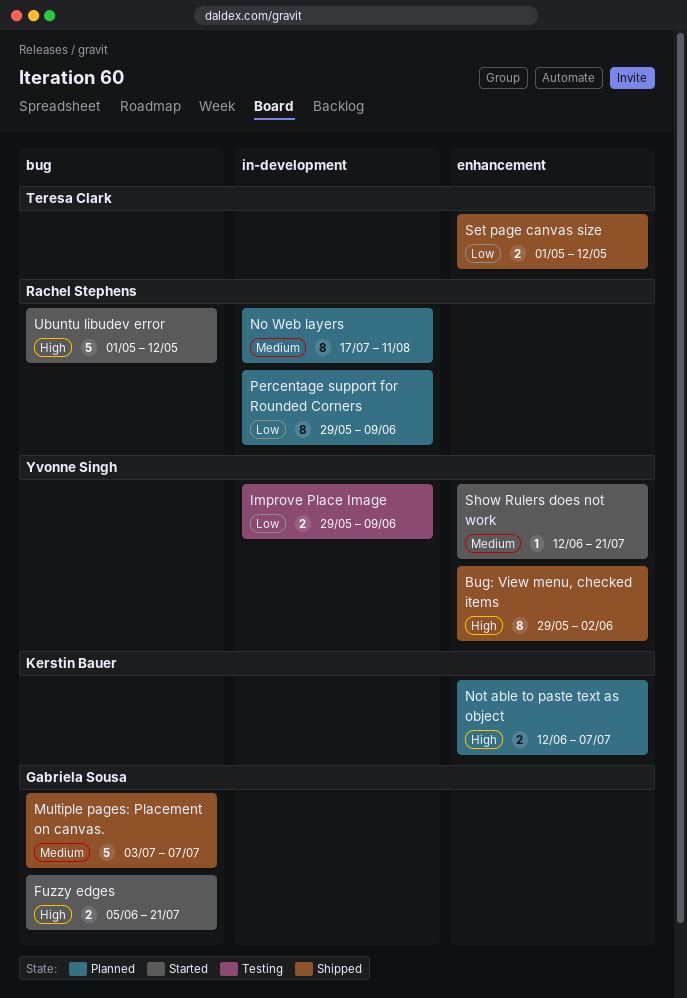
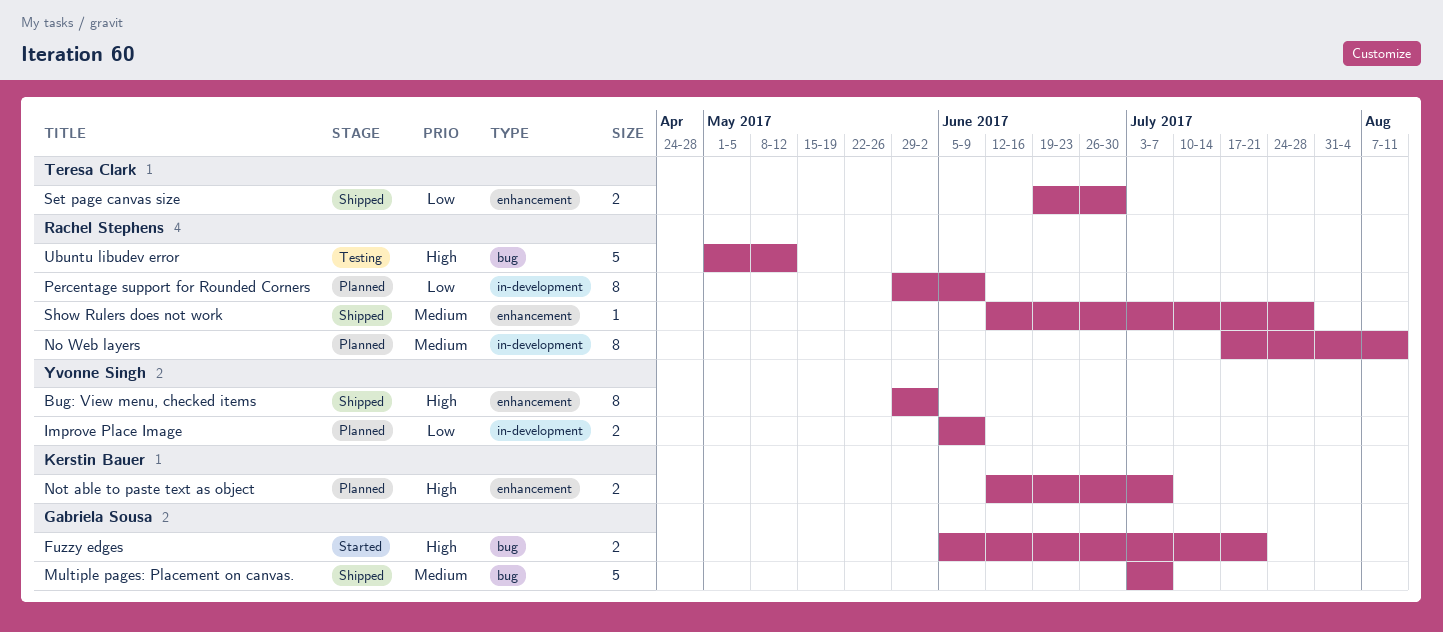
Improve Place Image, status: Testing -> Planned
Improve Place Image, start: May 29 -> Jun 5
Set page canvas size, start: May 1 -> Jun 19
Set page canvas size, due: May 12 -> Jun 30
Show Rulers does not work, status: Started -> Shipped
Show Rulers does not work, owner: Yvonne Singh -> Rachel Stephens
Show Rulers does not work, due: Jul 21 -> Jul 28
Ubuntu libudev error, status: Started -> Testing

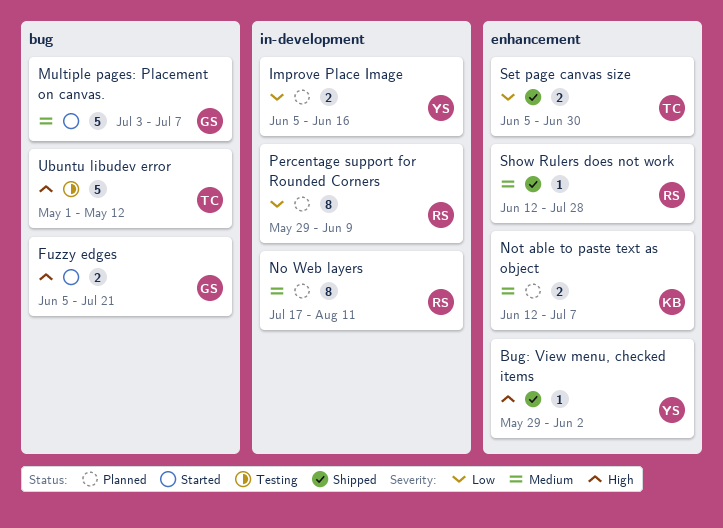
Bug: View menu, checked items, estimate: 8 -> 1
Improve Place Image, due: Jun 9 -> Jun 16
Multiple pages: Placement on canvas., status: Shipped -> Started
Not able to paste text as object, priority: High -> Medium
Set page canvas size, start: Jun 19 -> Jun 5
Ubuntu libudev error, owner: Rachel Stephens -> Teresa Clark

